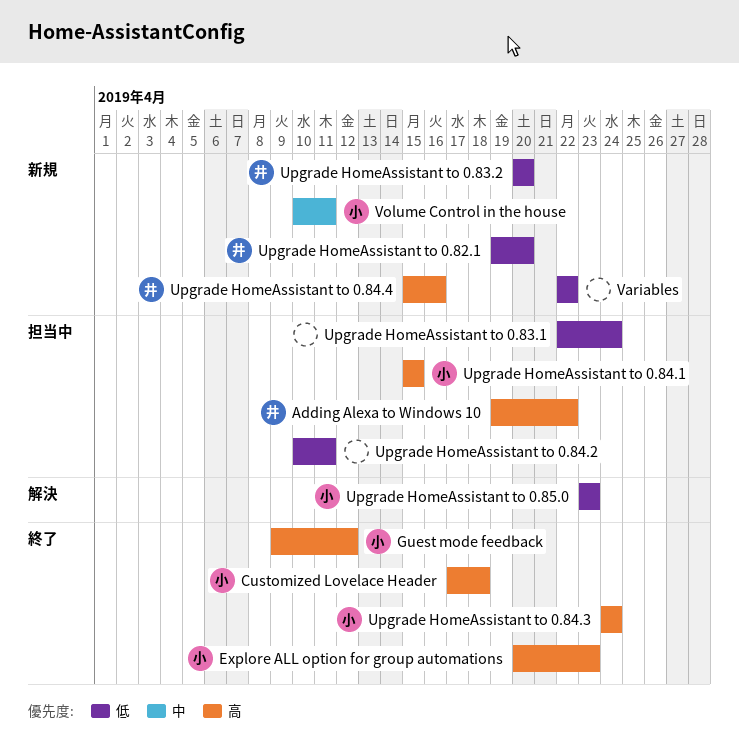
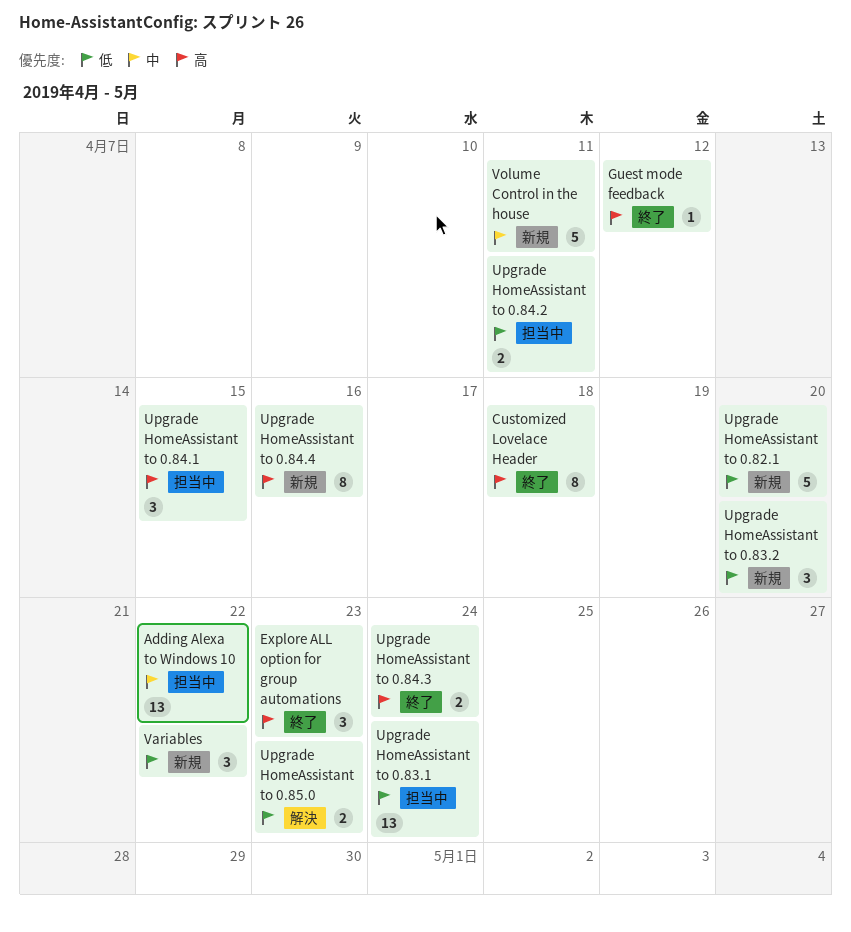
Adding Alexa to Windows 10, priority: 高 -> 中

